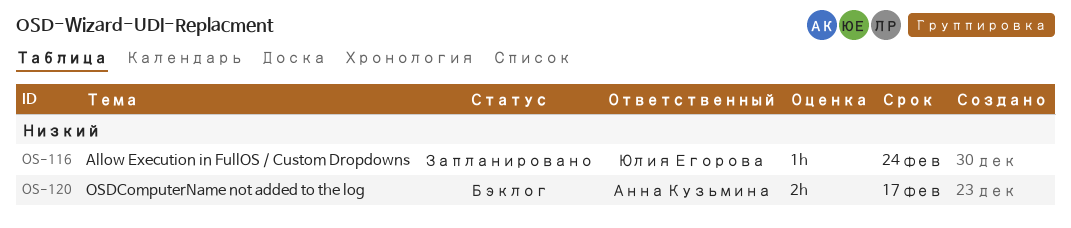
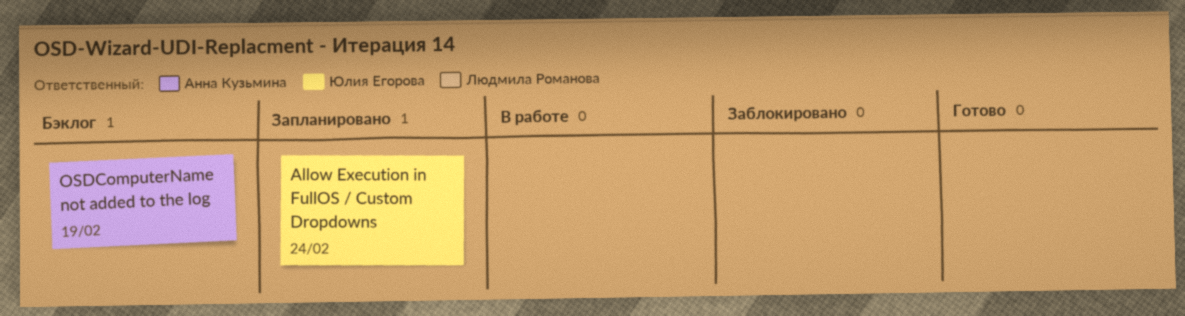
OSDComputerName not added to the log, due: Feb 17 -> Feb 19

